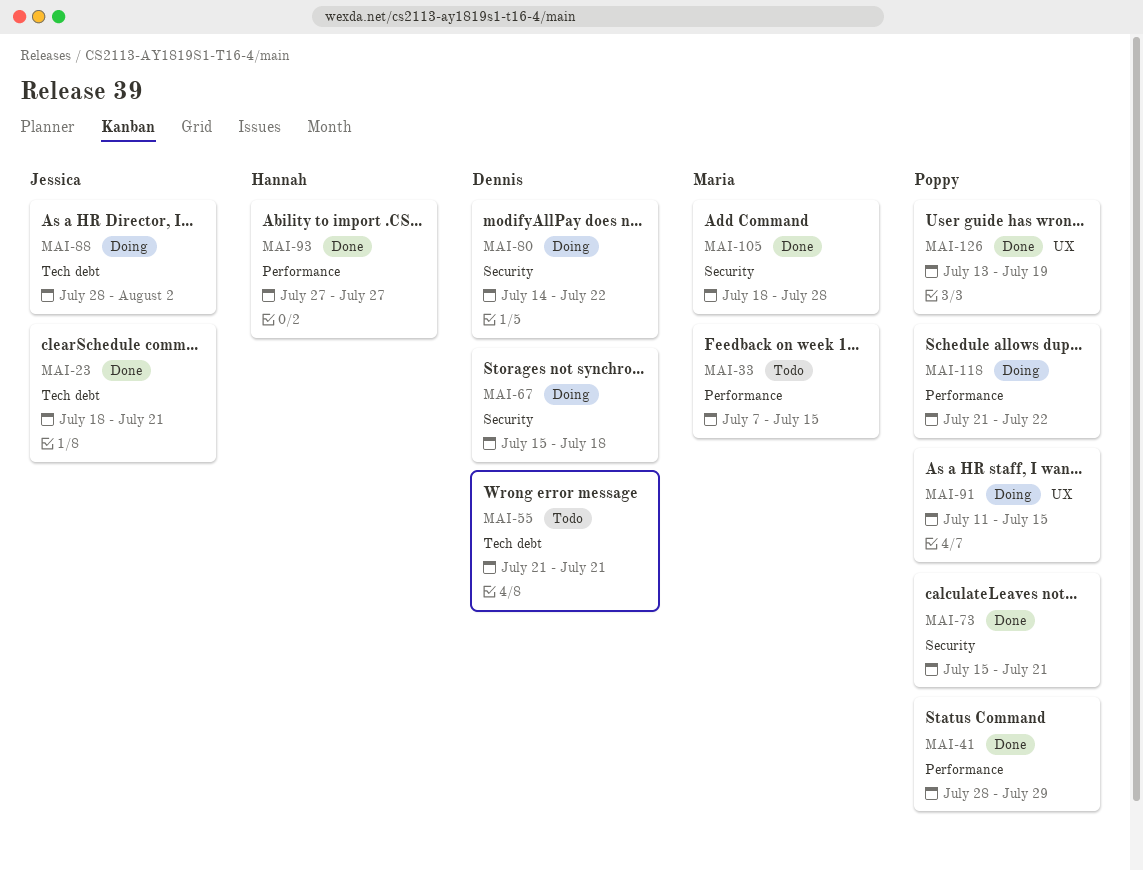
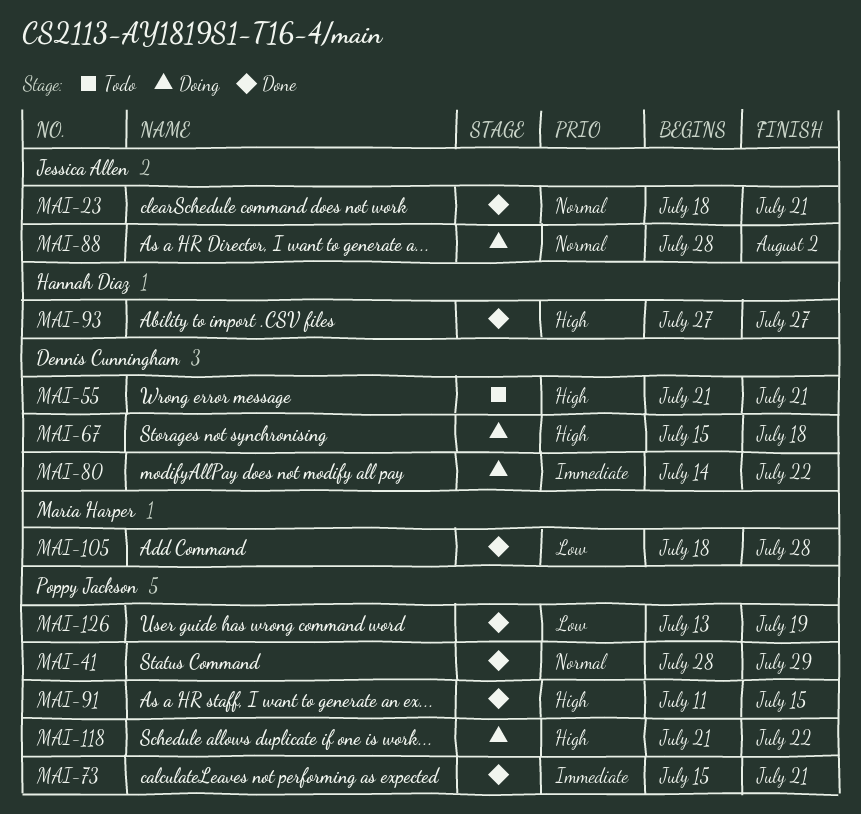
MAI-33: present -> none
MAI-91, status: Doing -> Done

